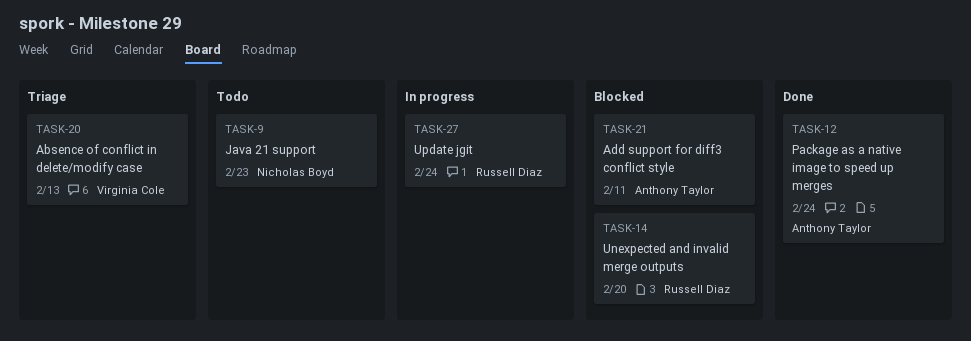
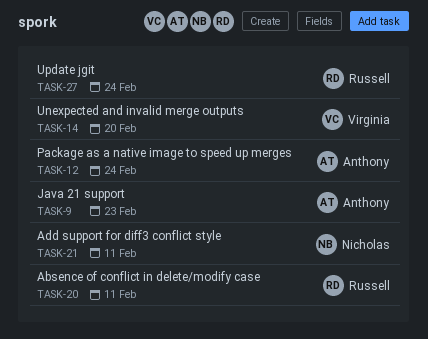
TASK-9, owner: Nicholas Boyd -> Anthony Taylor
TASK-14, owner: Russell Diaz -> Virginia Cole
TASK-20, owner: Virginia Cole -> Russell Diaz
TASK-20, due: Feb 13 -> Feb 11
TASK-21, owner: Anthony Taylor -> Nicholas Boyd

